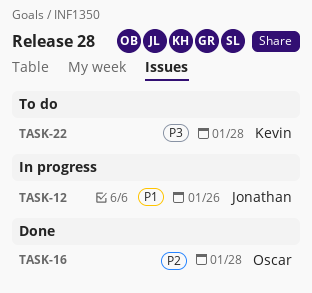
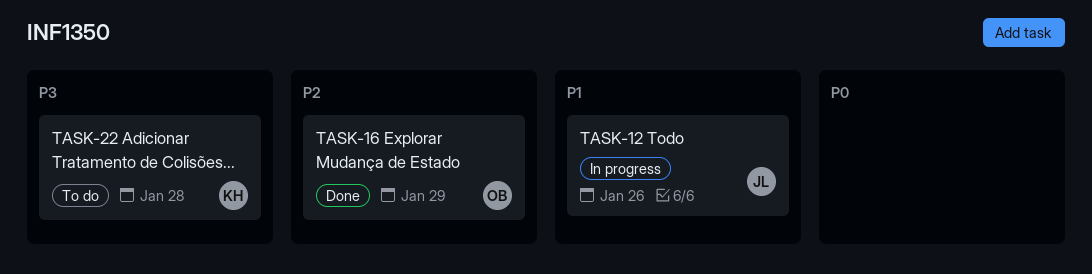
TASK-16, due: Jan 28 -> Jan 29

